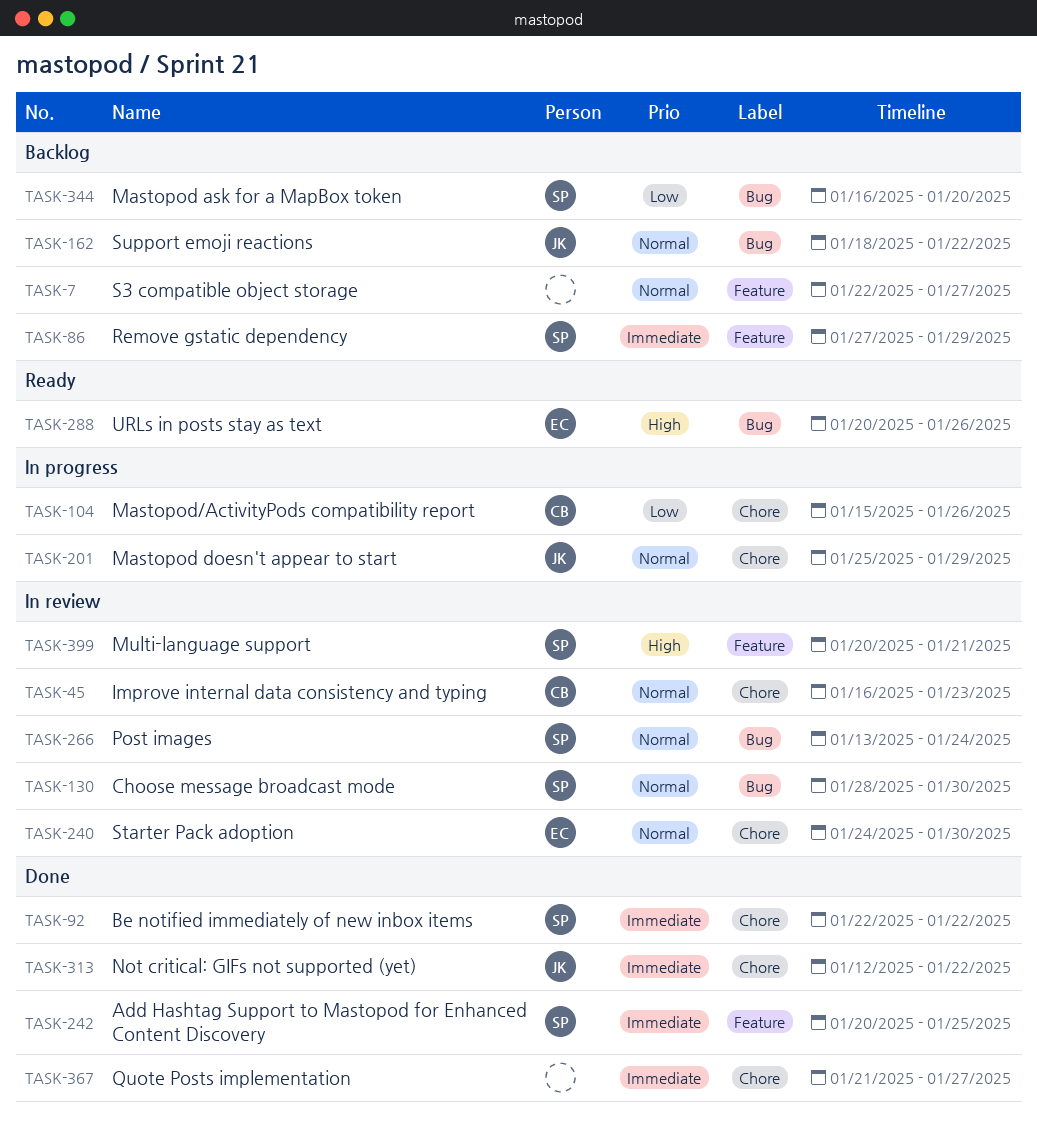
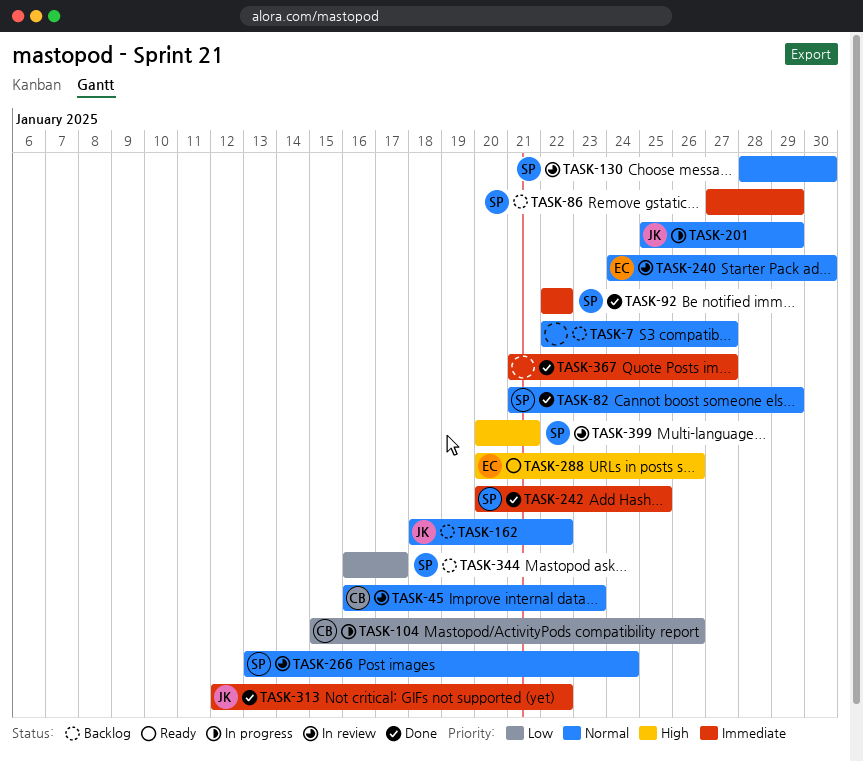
TASK-82: none -> present
TASK-344, due: Jan 20 -> Jan 17

